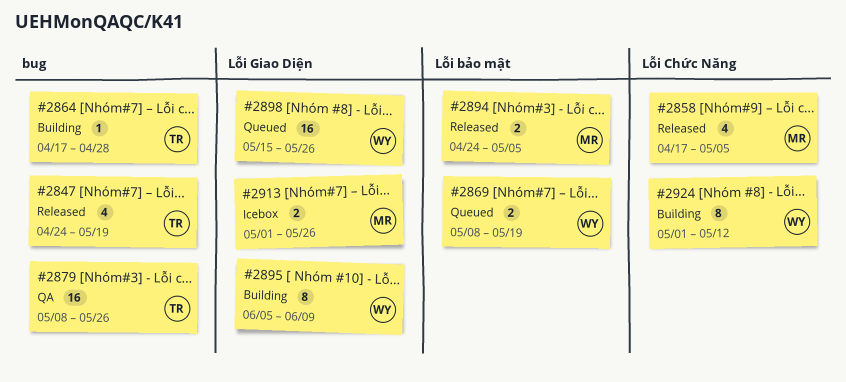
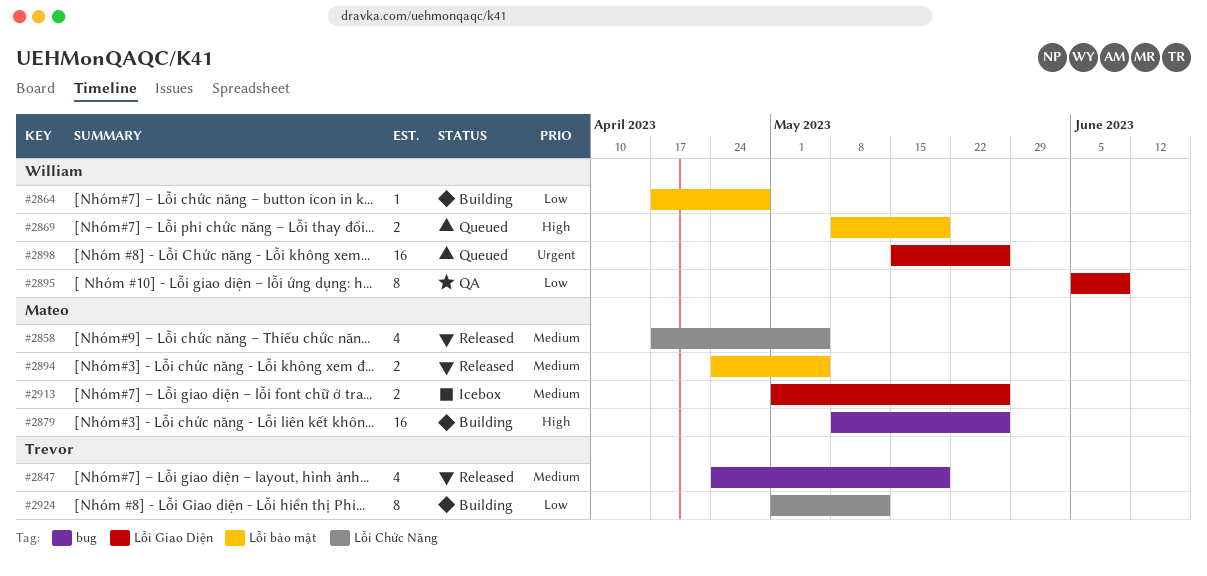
#2864, owner: Trevor -> William
#2864, label: bug -> Lỗi bảo mật
#2879, status: QA -> Building
#2879, owner: Trevor -> Mateo
#2895, status: Building -> QA
#2924, owner: William -> Trevor

